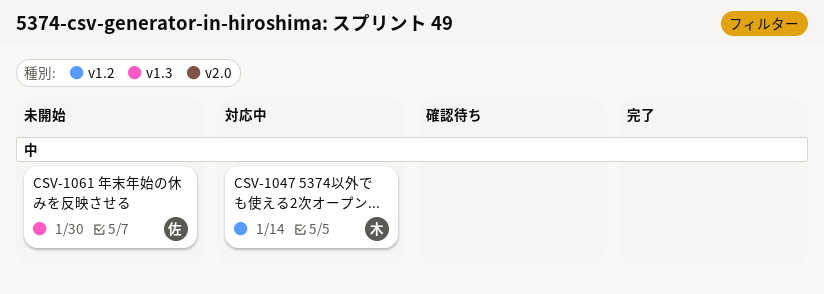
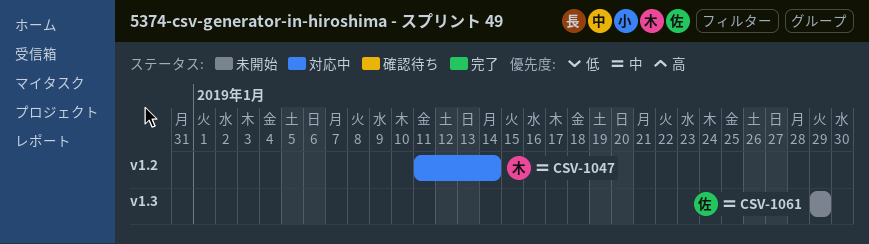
CSV-1061, due: Jan 30 -> Jan 29

